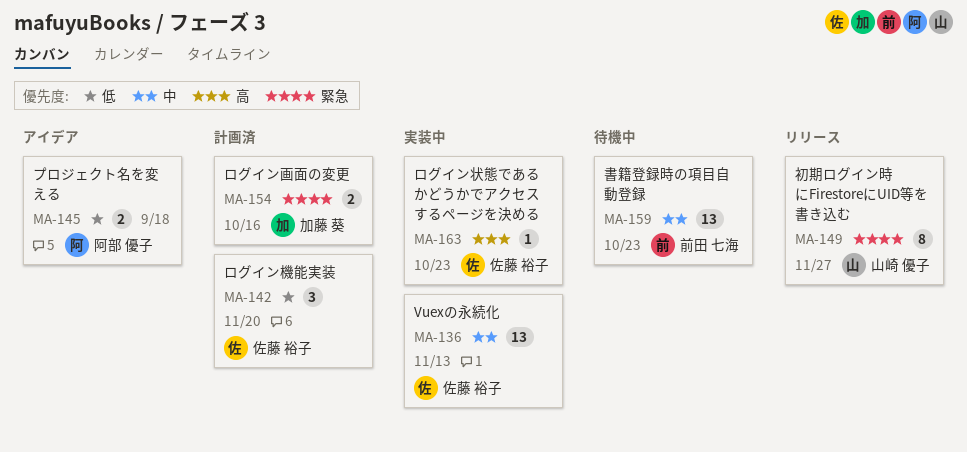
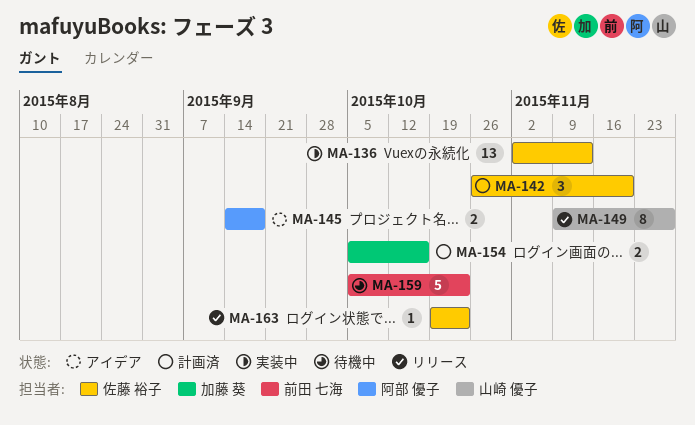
MA-159, estimate: 13 -> 5
MA-163, status: 実装中 -> リリース

